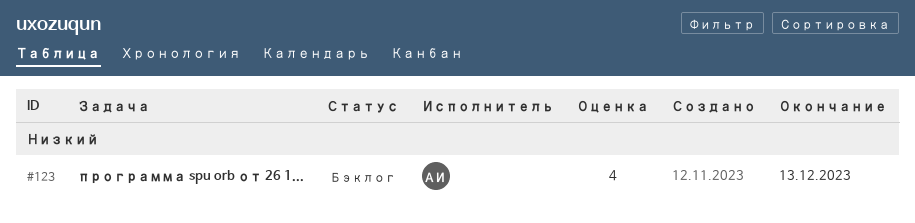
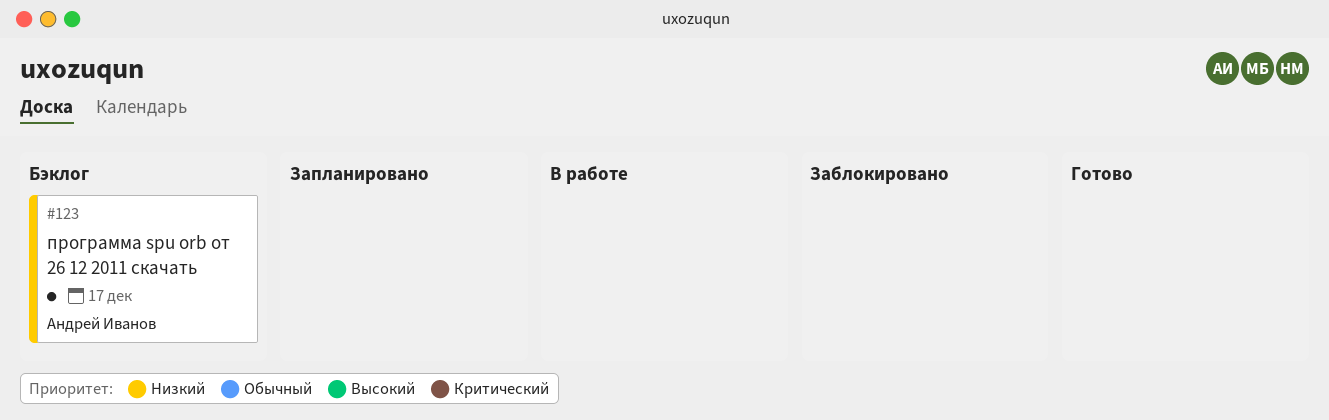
#123, estimate: 4 -> 1
#123, due: Dec 13 -> Dec 17

